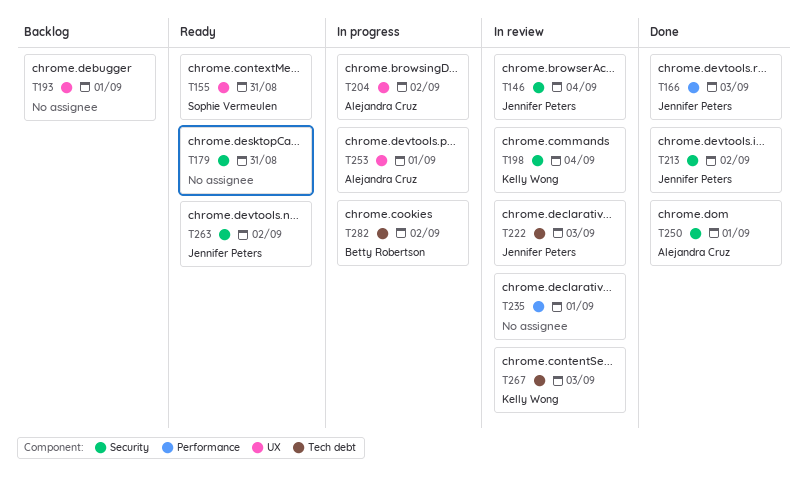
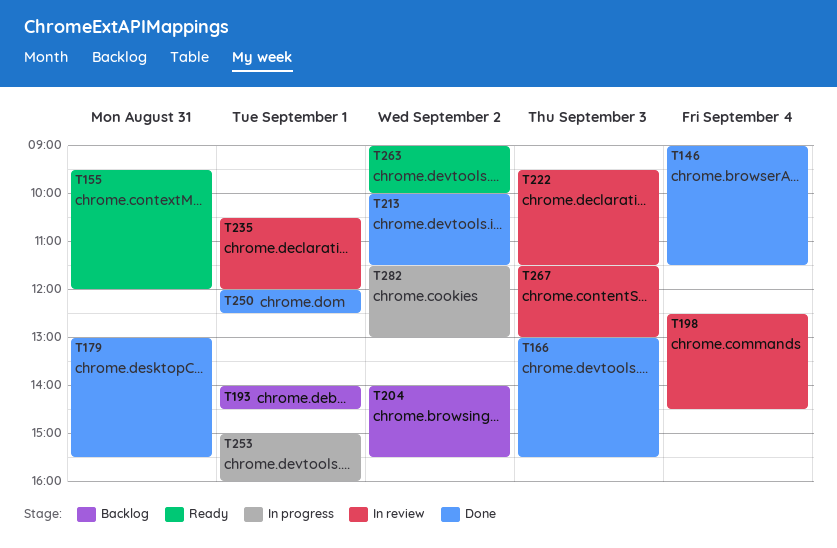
T146, status: In review -> Done
T179, status: Ready -> Done
T204, status: In progress -> Backlog

